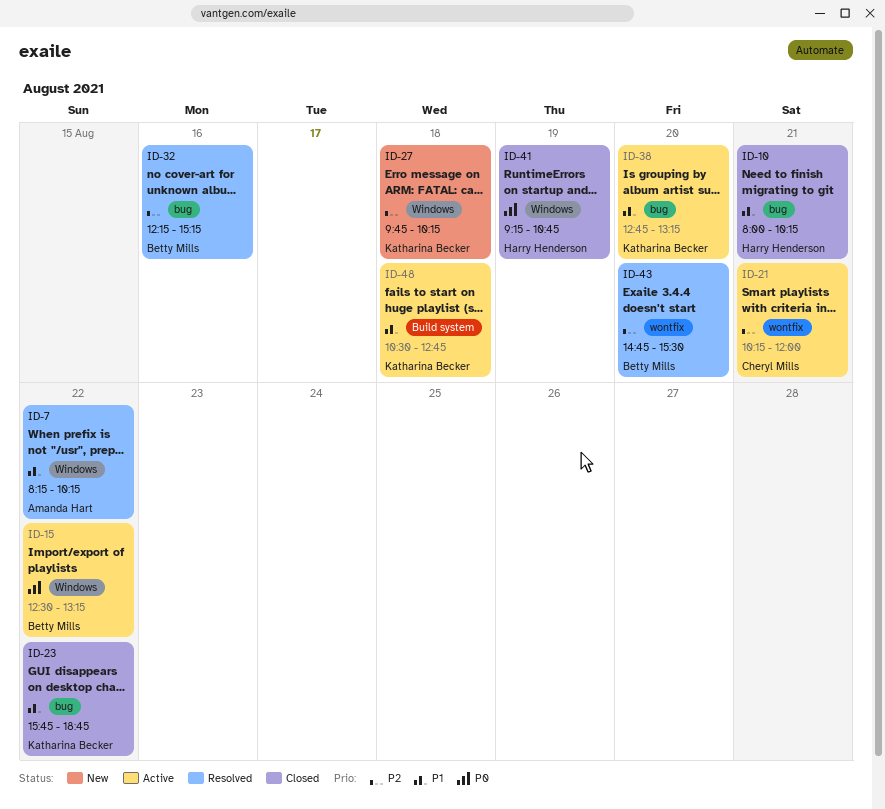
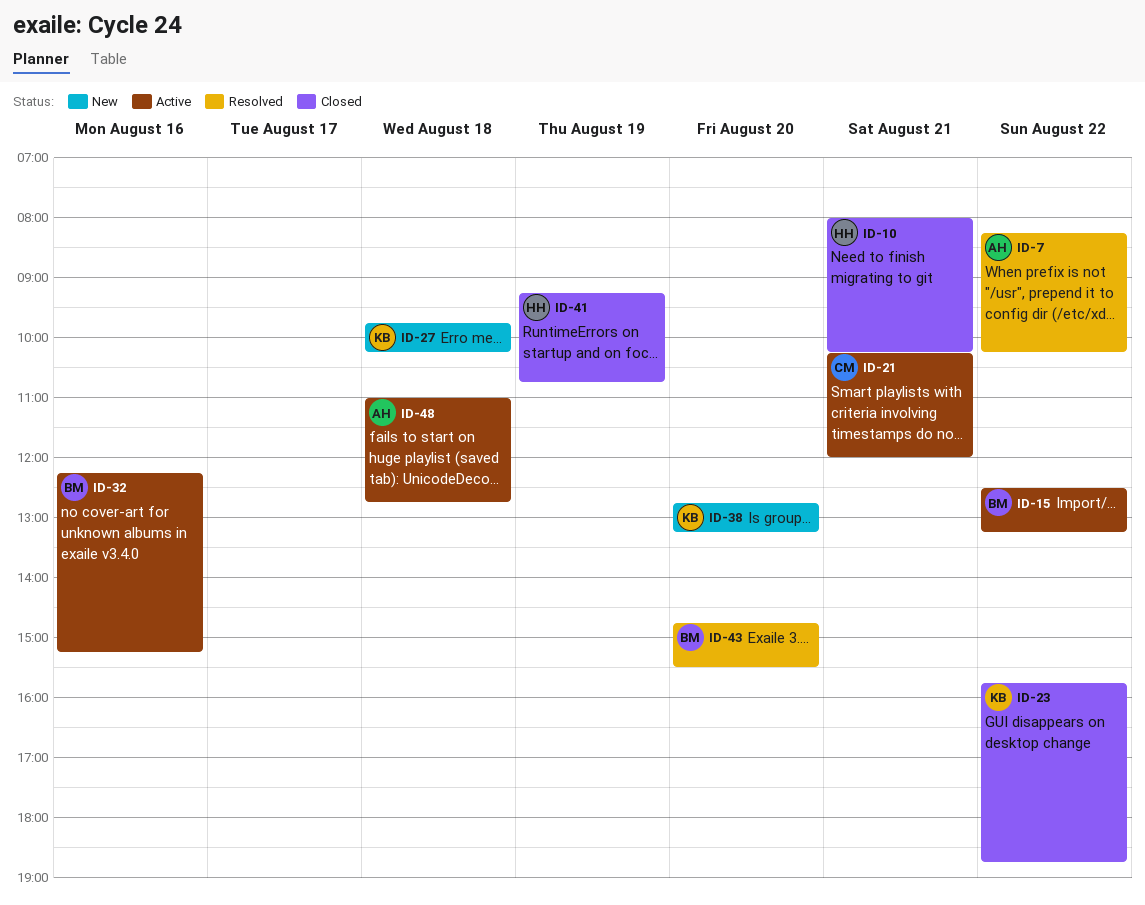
ID-32, status: Resolved -> Active
ID-38, status: Active -> New
ID-48, owner: Katharina Becker -> Amanda Hart
ID-48, begins: 10:30 -> 11:00

